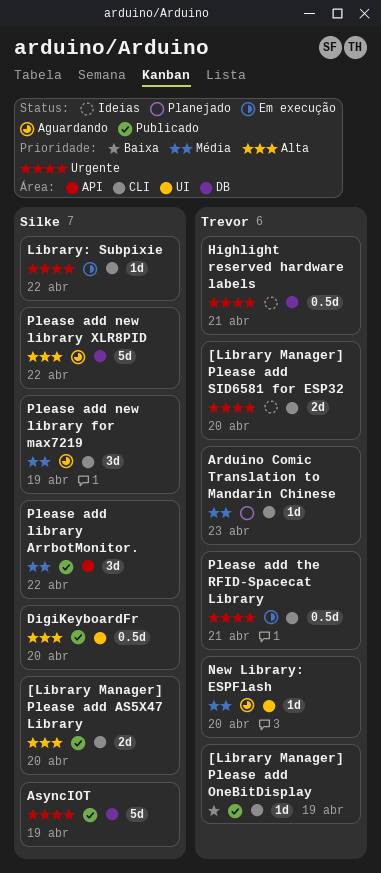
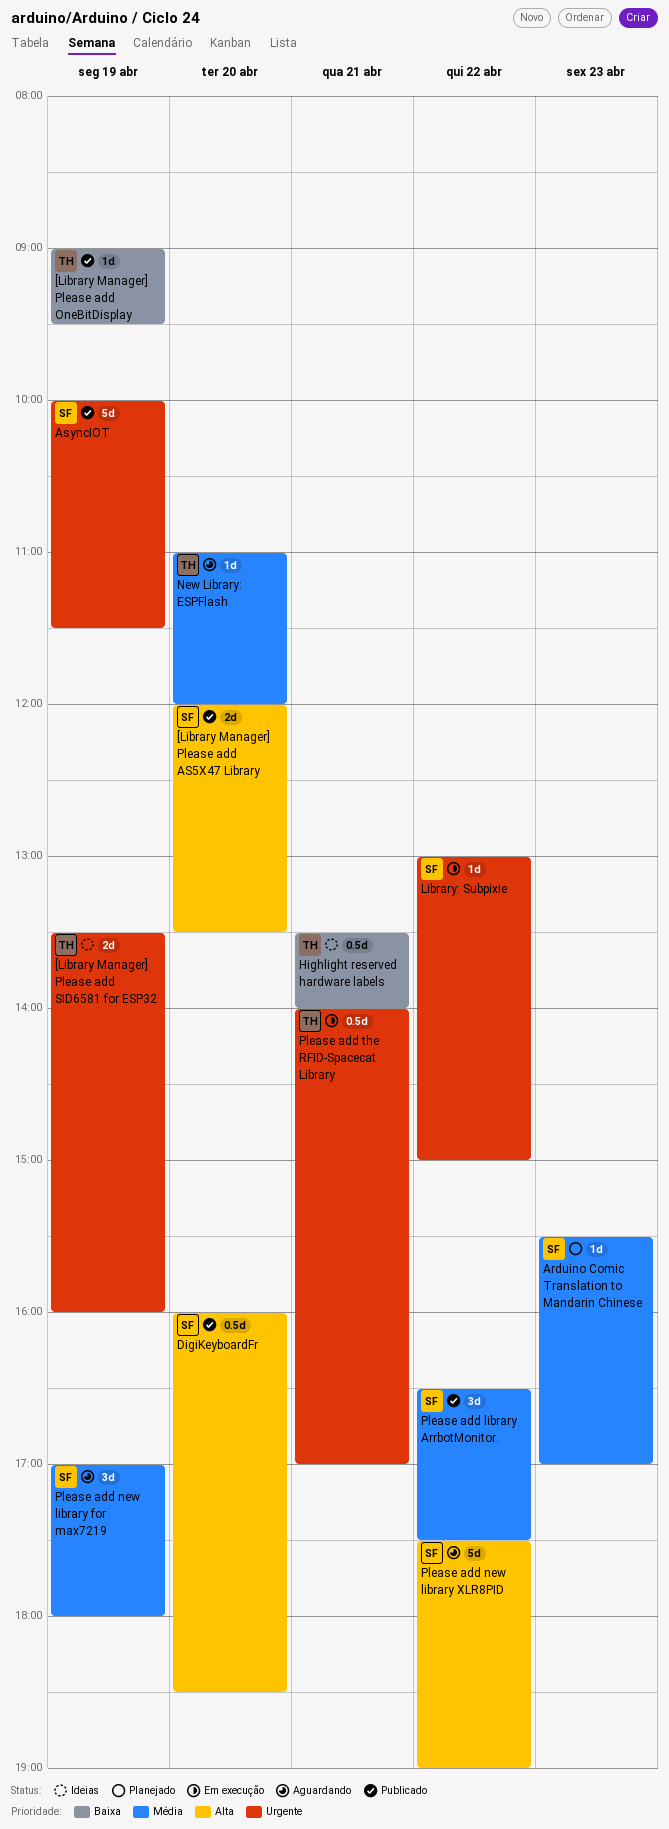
[Library Manager] Please add SID6581 for ESP32, day: Apr 20 -> Apr 19
Arduino Comic Translation to Mandarin Chinese, owner: Trevor -> Silke
Highlight reserved hardware labels, priority: Urgente -> Baixa

